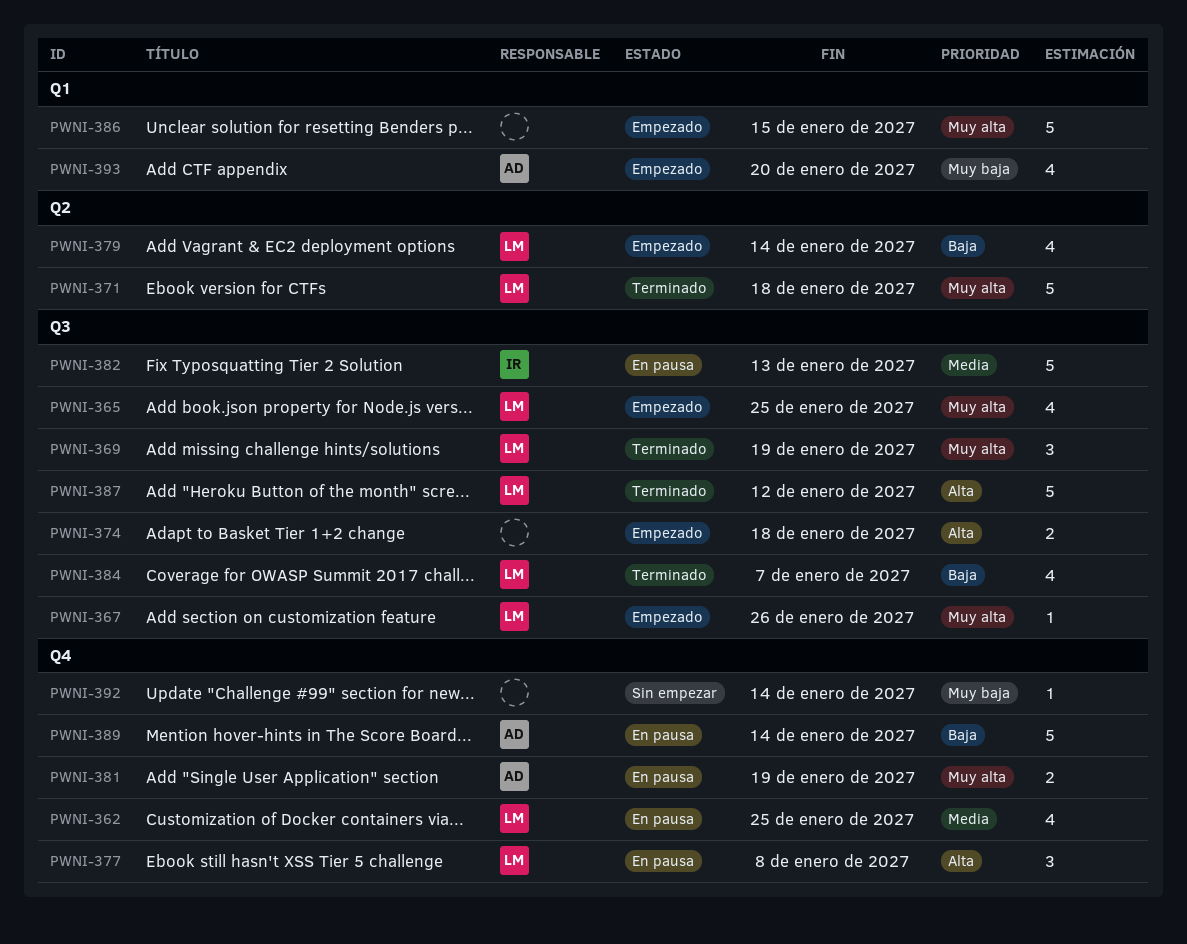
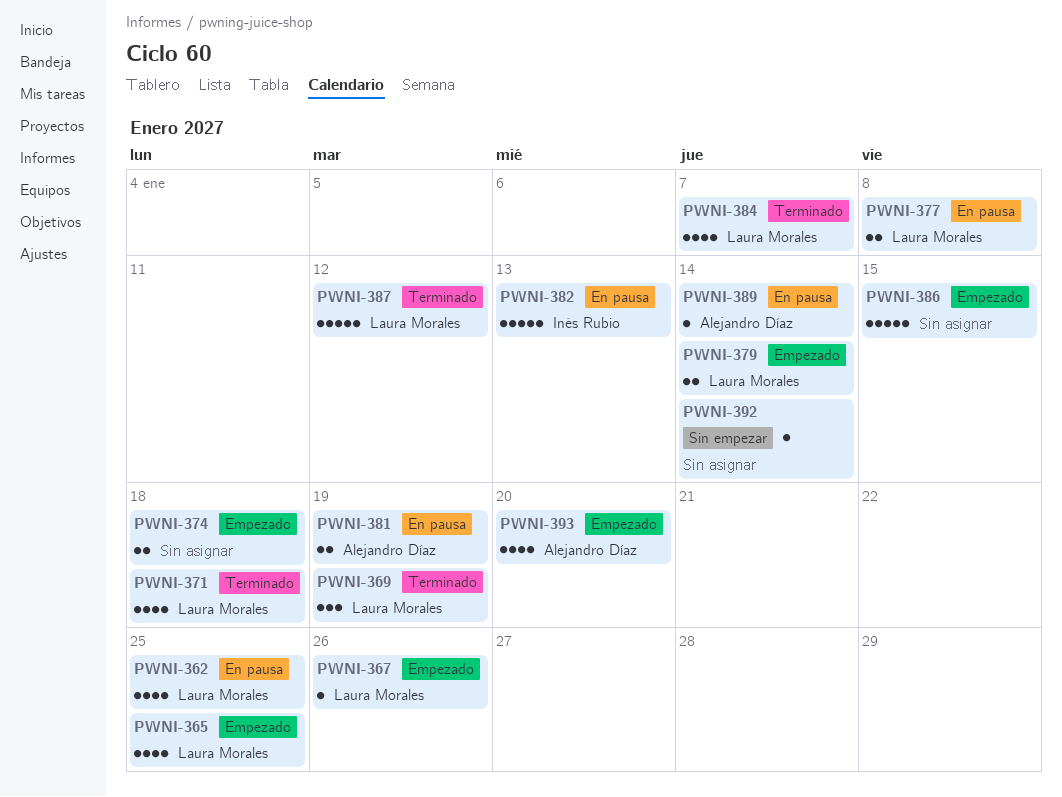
PWNI-371, estimate: 5 -> 4
PWNI-377, estimate: 3 -> 2
PWNI-379, estimate: 4 -> 2
PWNI-389, estimate: 5 -> 1

